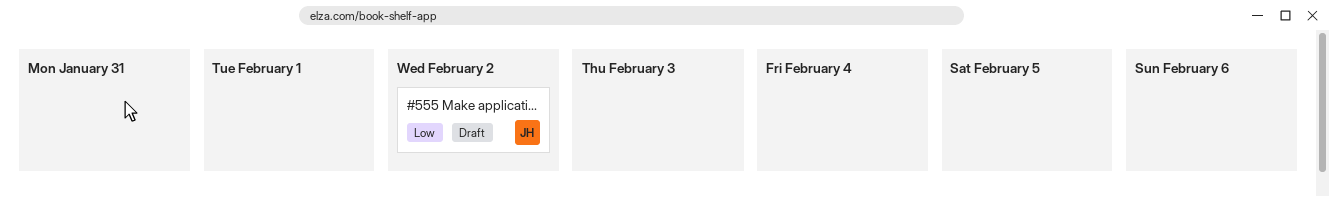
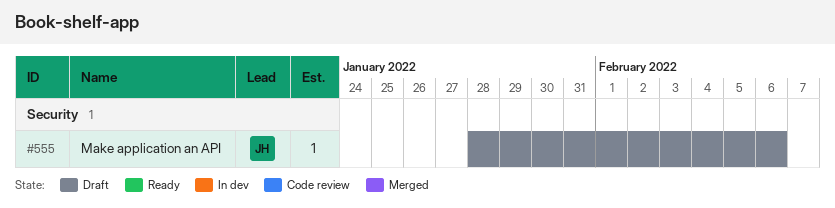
#555, due: Feb 2 -> Feb 6

